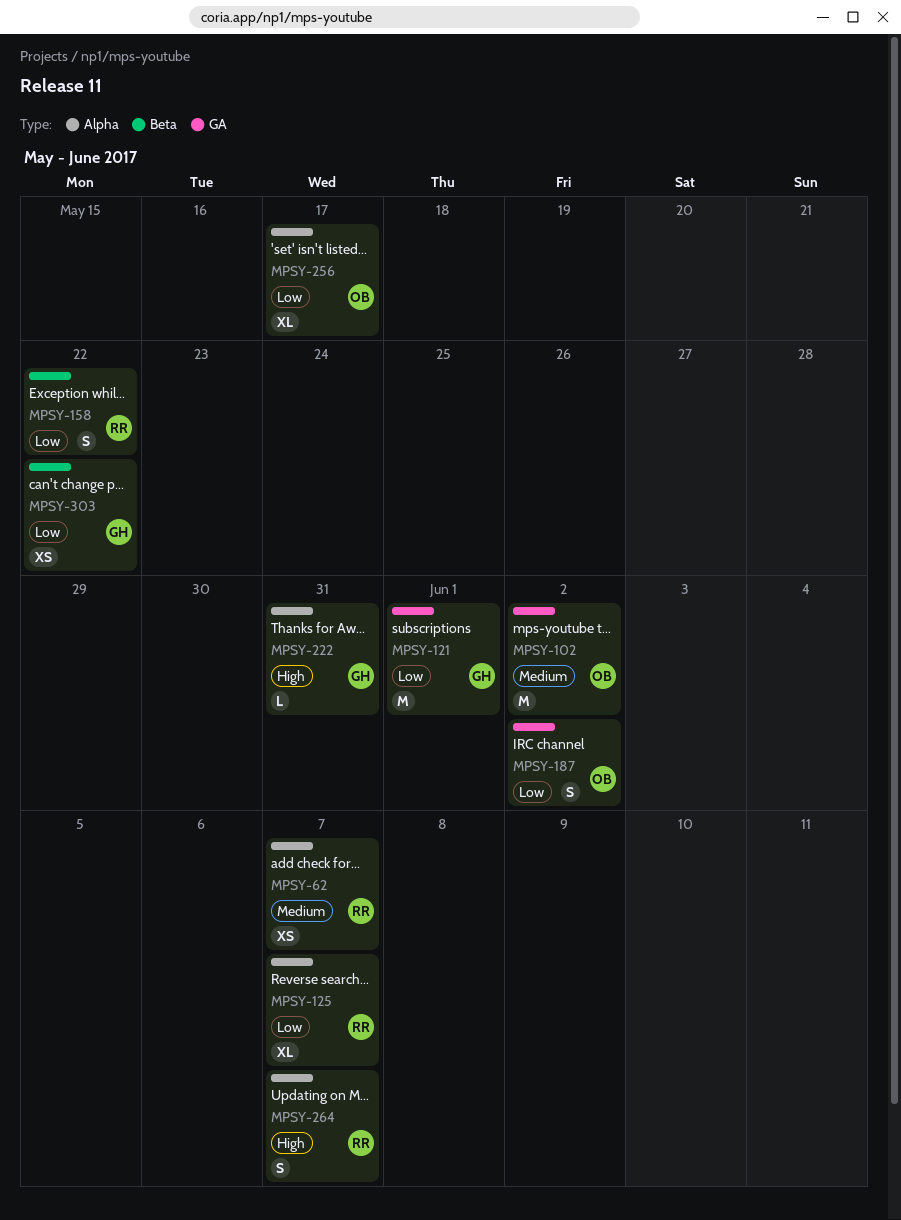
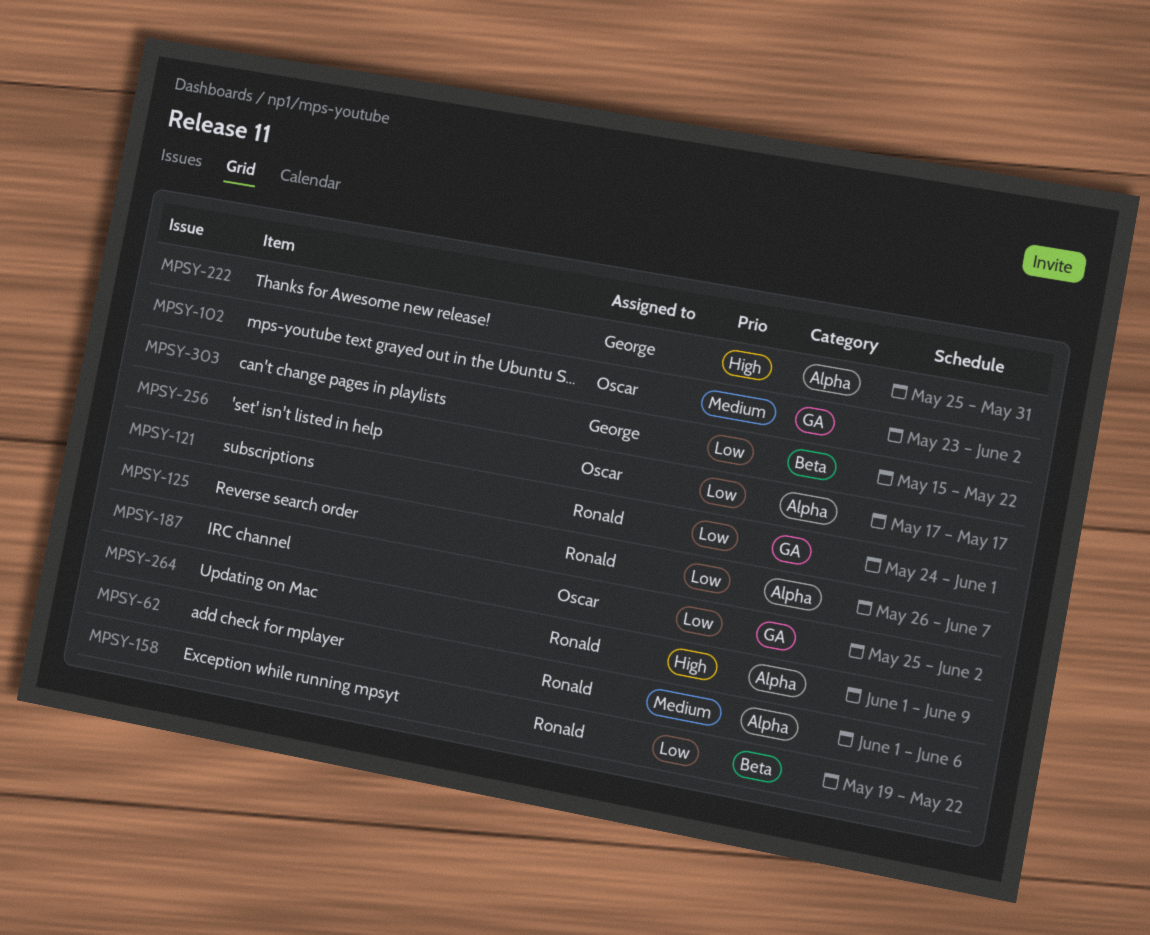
MPSY-62, due: Jun 7 -> Jun 6
MPSY-121, owner: George -> Ronald
MPSY-264, due: Jun 7 -> Jun 9

